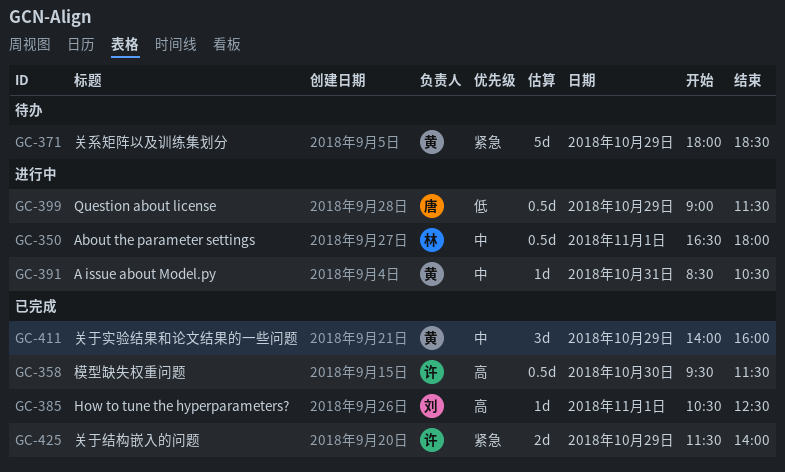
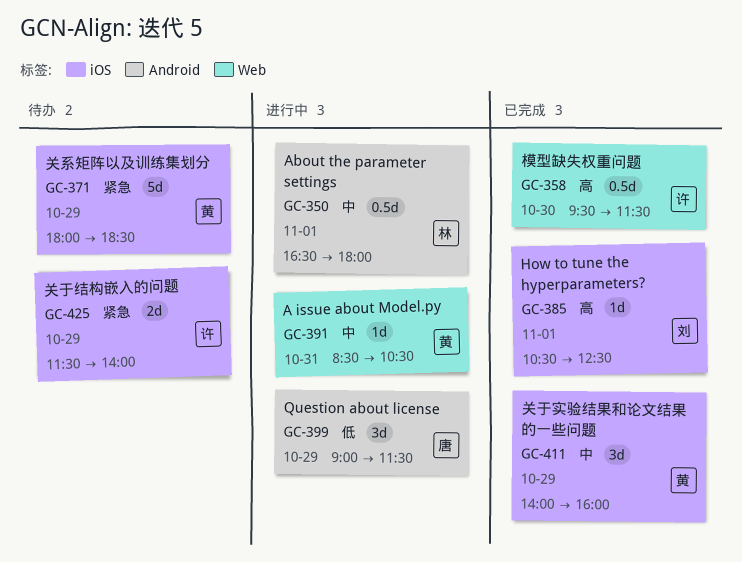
GC-399, estimate: 0.5d -> 3d
GC-425, status: 已完成 -> 待办

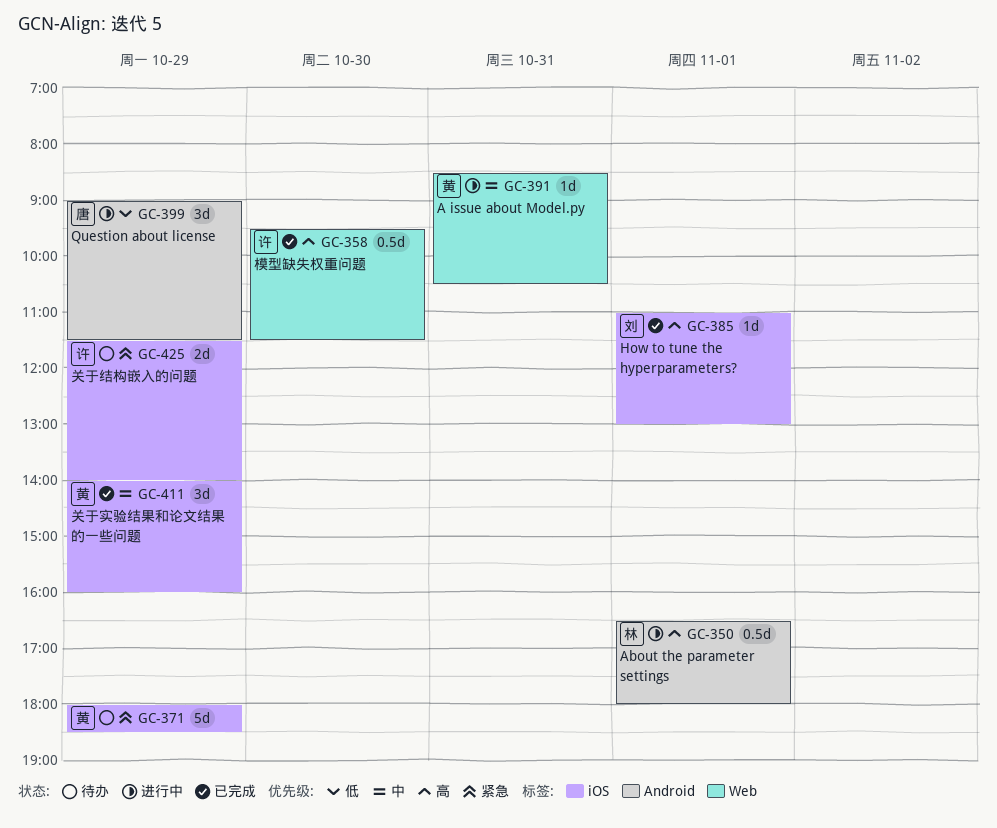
GC-350, priority: 中 -> 高
GC-385, begins: 10:30 -> 11:00
GC-385, ends: 12:30 -> 13:00

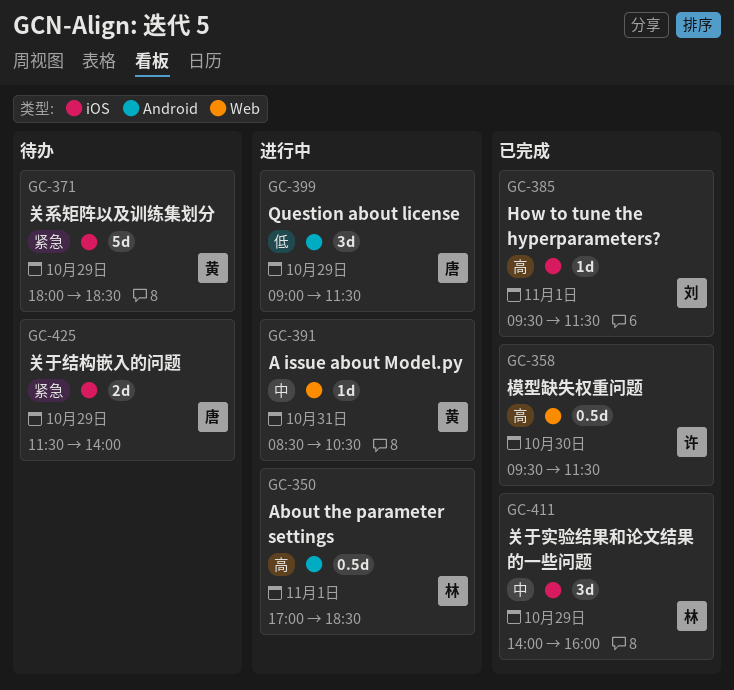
GC-350, begins: 16:30 -> 17:00
GC-350, ends: 18:00 -> 18:30
GC-385, begins: 11:00 -> 09:30
GC-385, ends: 13:00 -> 11:30
GC-411, owner: 黄 -> 林
GC-425, owner: 许 -> 唐

